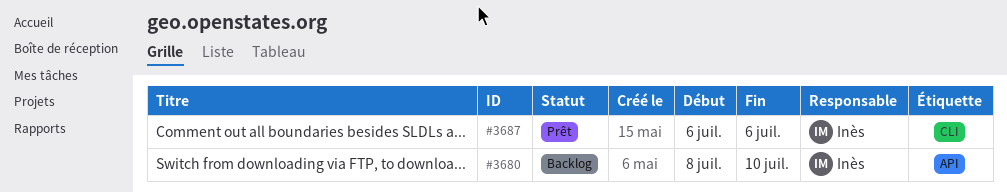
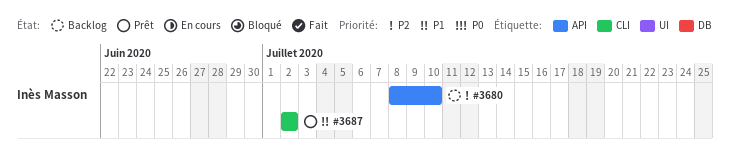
#3687, start: Jul 6 -> Jul 2
#3687, due: Jul 6 -> Jul 2

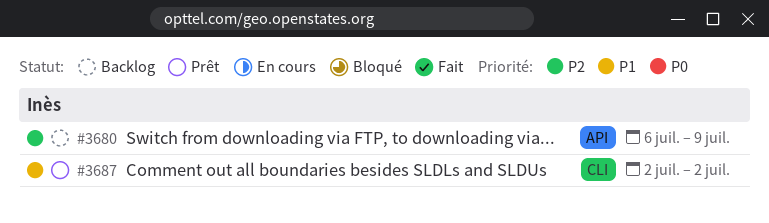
#3680, start: Jul 8 -> Jul 6
#3680, due: Jul 10 -> Jul 9

